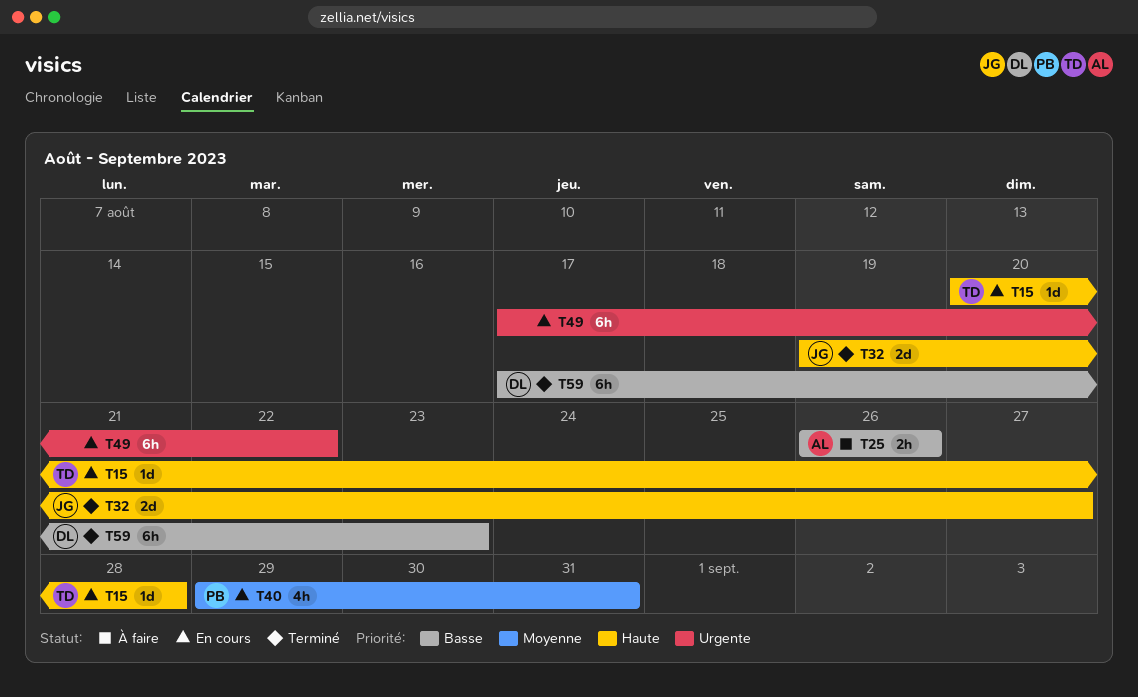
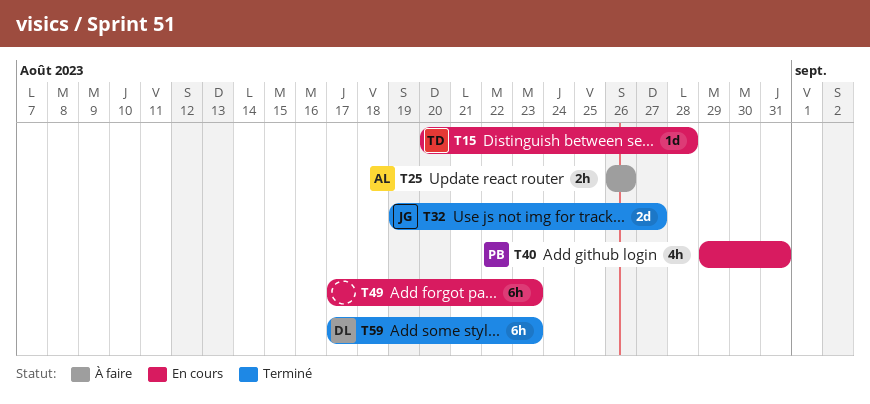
T49, due: Aug 22 -> Aug 23

